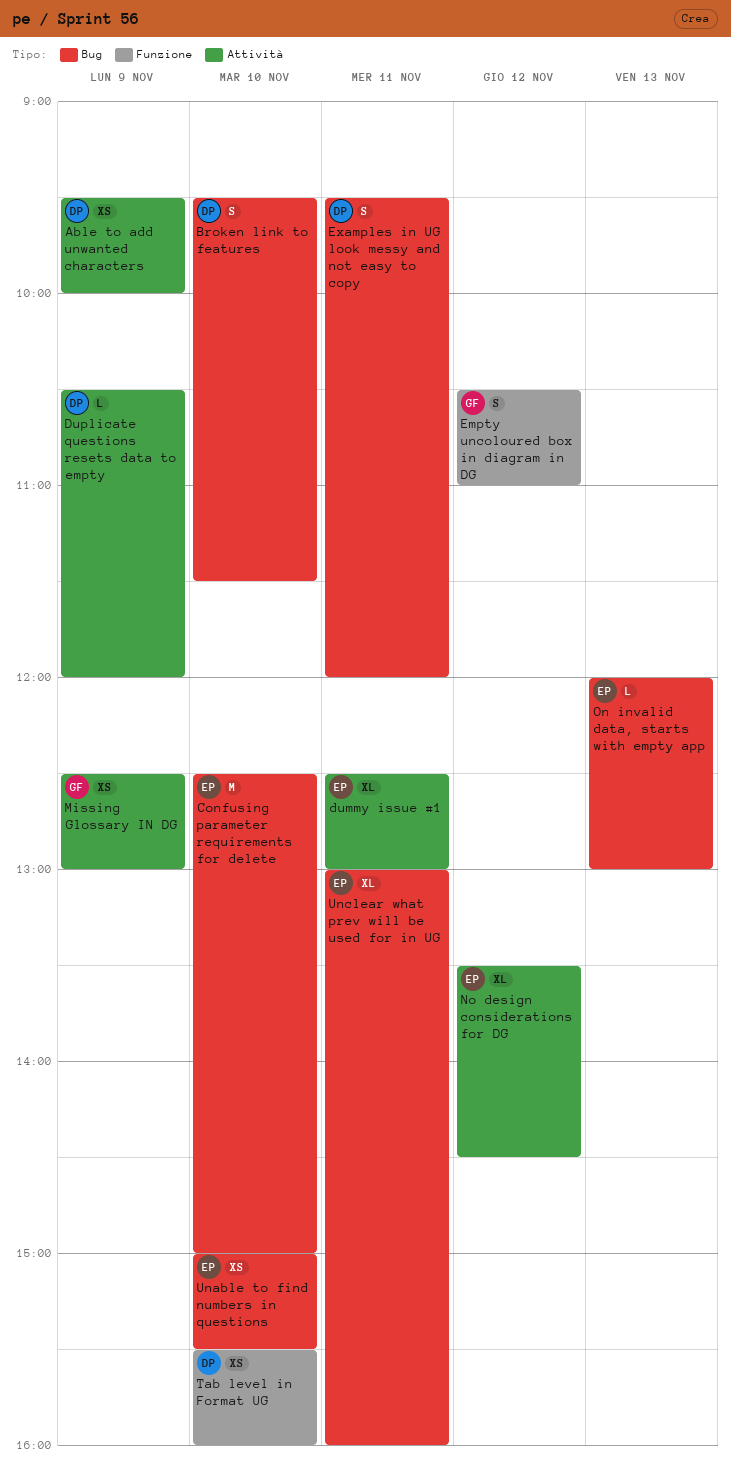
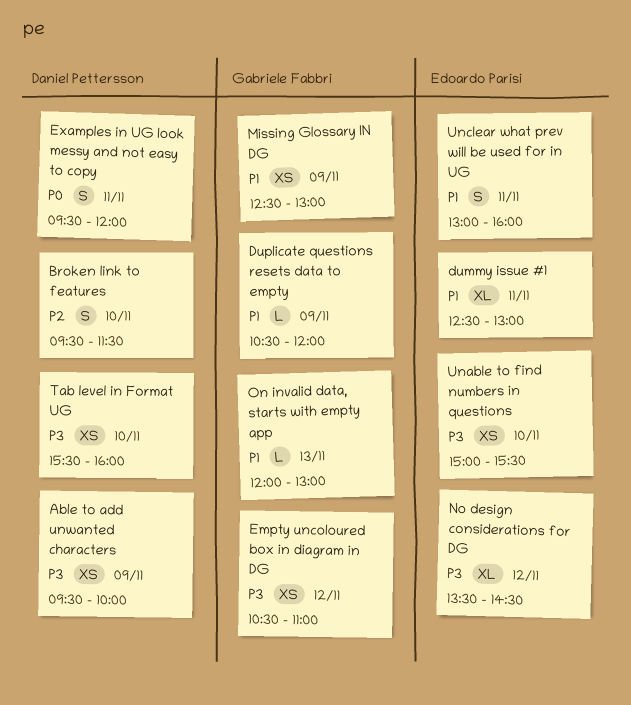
Confusing parameter requirements for delete: present -> none
Duplicate questions resets data to empty, owner: Daniel Pettersson -> Gabriele Fabbri
Empty uncoloured box in diagram in DG, estimate: S -> XS
On invalid data, starts with empty app, owner: Edoardo Parisi -> Gabriele Fabbri
Unclear what prev will be used for in UG, estimate: XL -> S

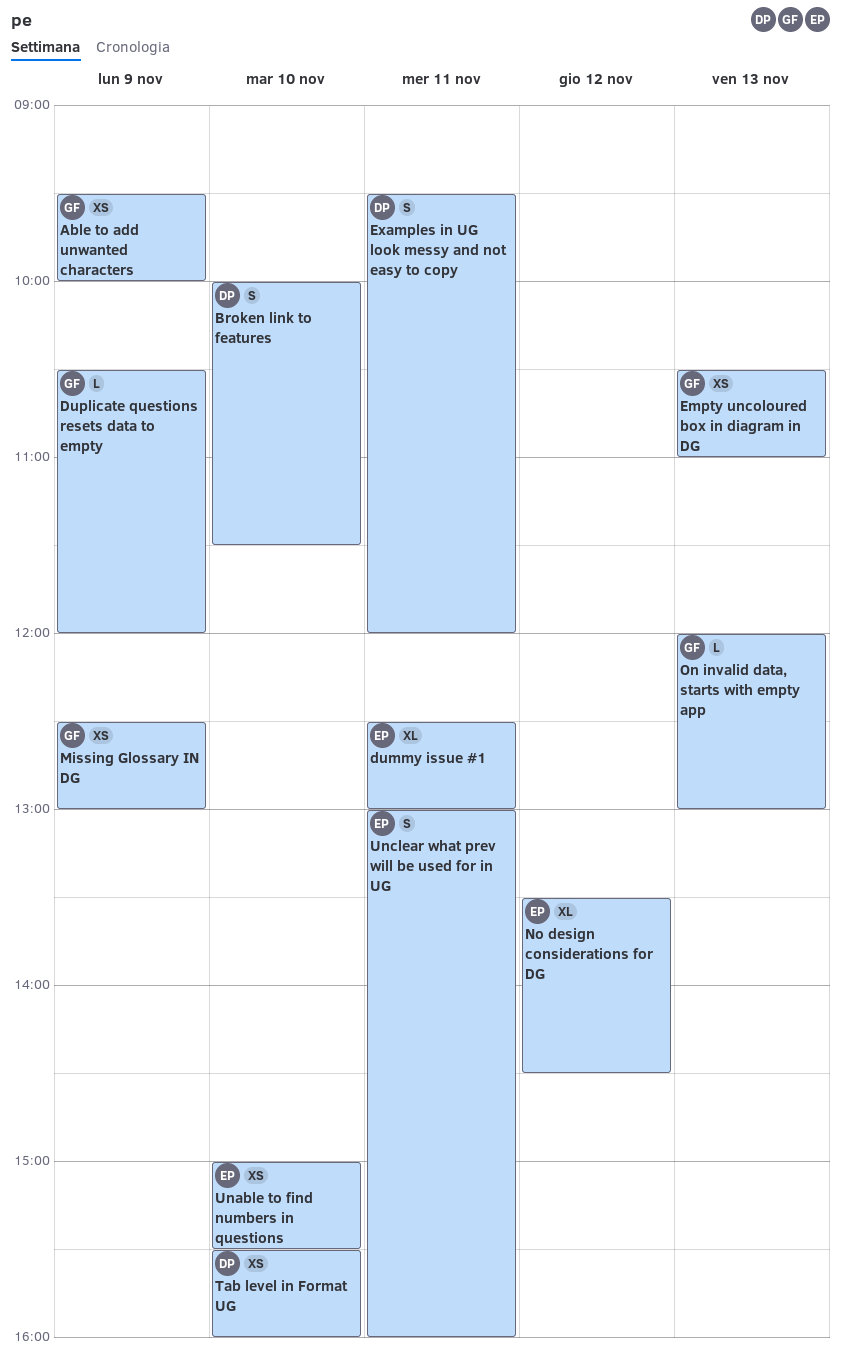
Able to add unwanted characters, owner: Daniel Pettersson -> Gabriele Fabbri
Broken link to features, begins: 09:30 -> 10:00
Empty uncoloured box in diagram in DG, day: Nov 12 -> Nov 13

